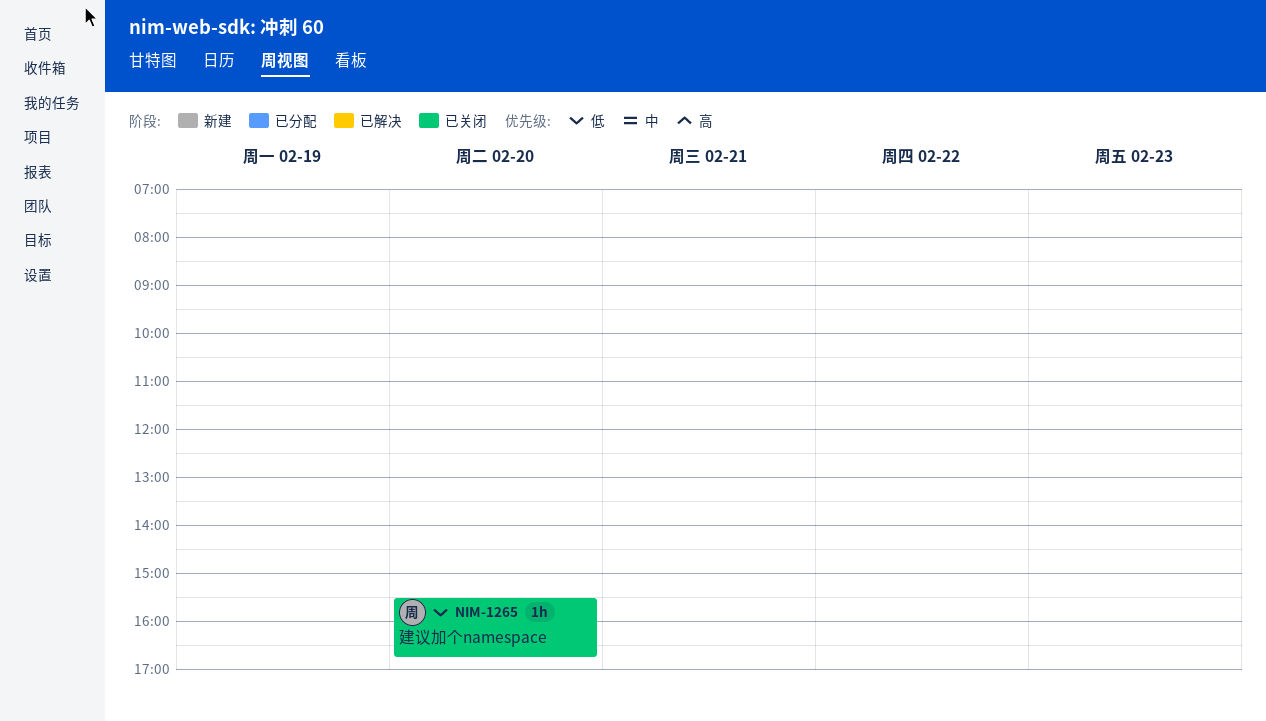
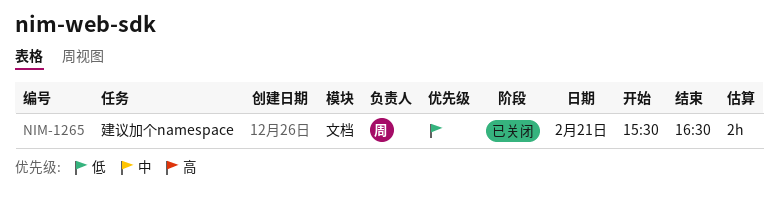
NIM-1265, estimate: 1h -> 2h
NIM-1265, day: Feb 20 -> Feb 21
NIM-1265, ends: 16:45 -> 16:30

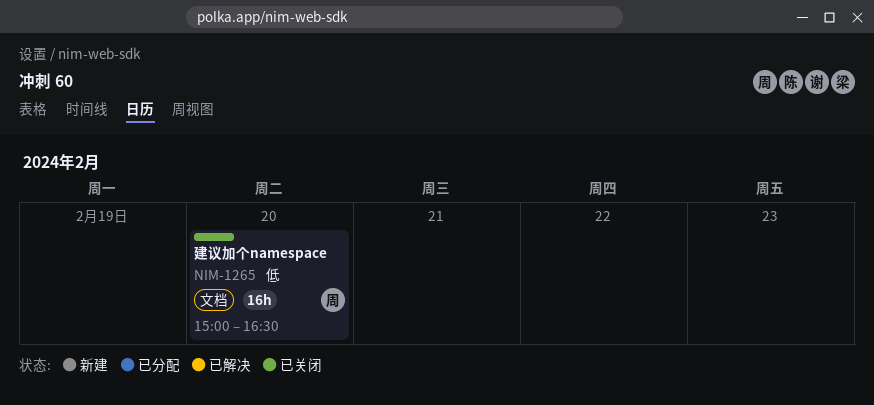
NIM-1265, estimate: 2h -> 16h
NIM-1265, day: Feb 21 -> Feb 20
NIM-1265, begins: 15:30 -> 15:00

